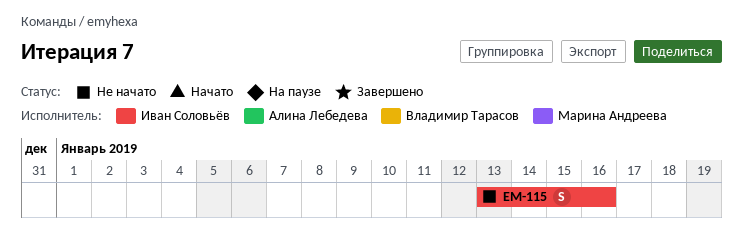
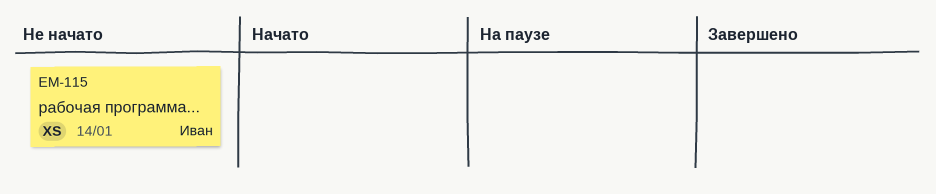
EM-115, estimate: S -> XS
EM-115, due: Jan 16 -> Jan 14

